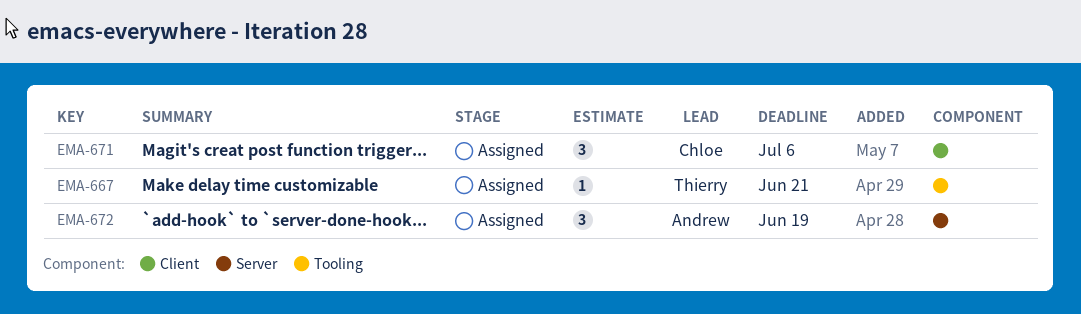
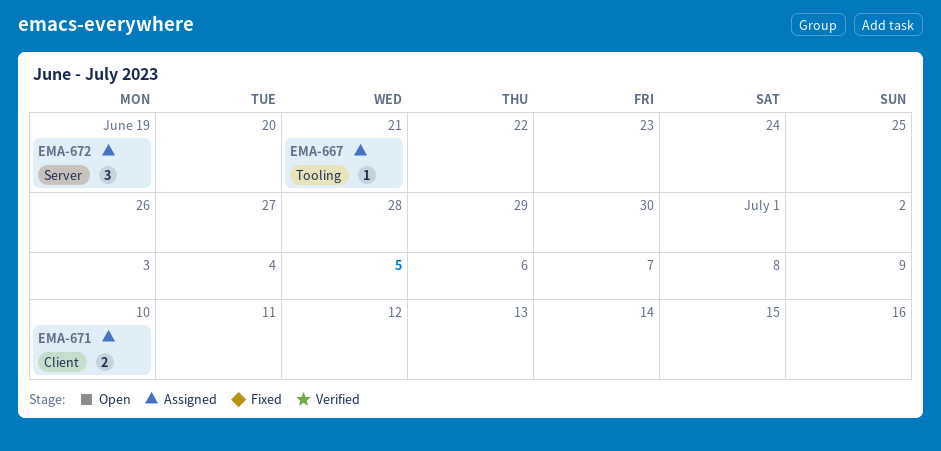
EMA-671, estimate: 3 -> 2
EMA-671, due: Jul 6 -> Jul 10

